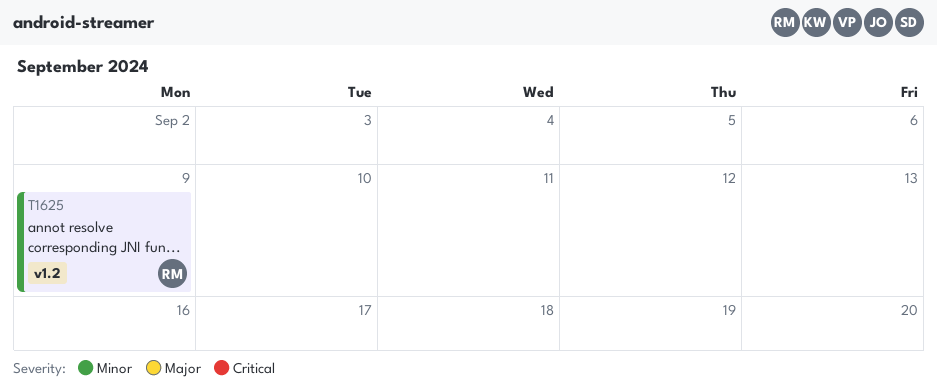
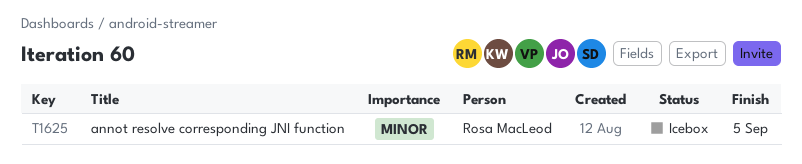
T1625, due: Sep 9 -> Sep 5

